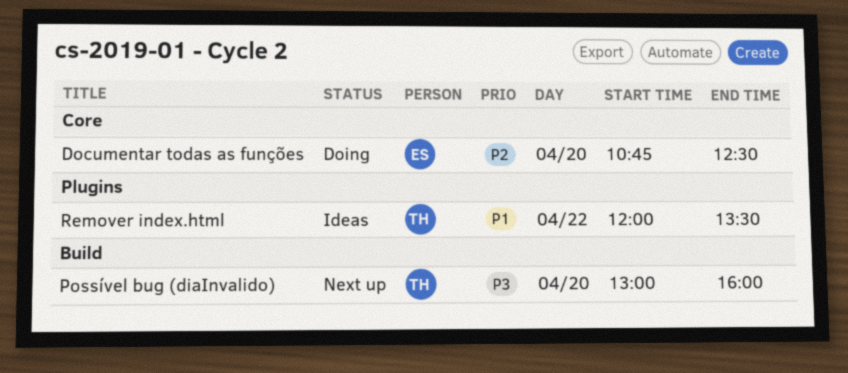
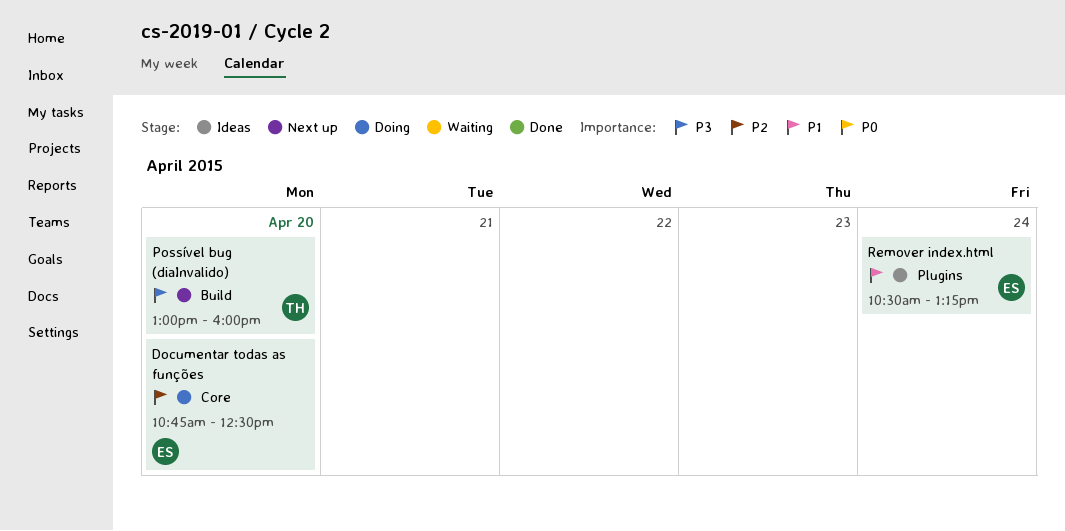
Remover index.html, owner: TH -> ES
Remover index.html, day: Apr 22 -> Apr 24
Remover index.html, begins: 12:00 -> 10:30
Remover index.html, ends: 13:30 -> 13:15

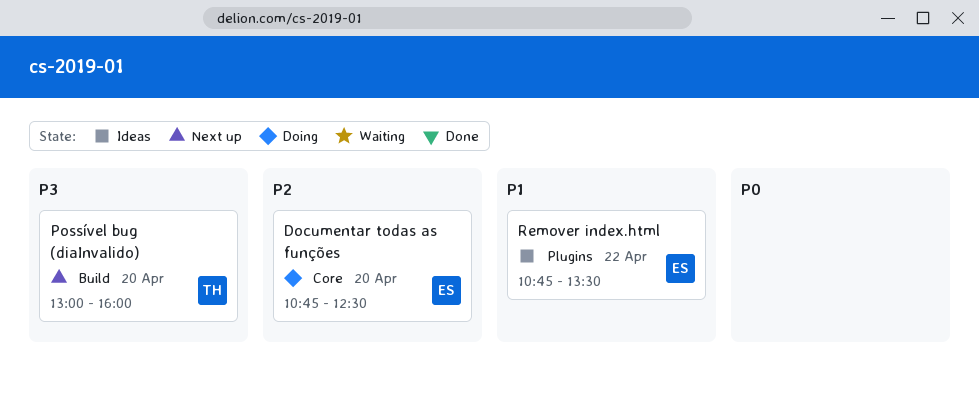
Remover index.html, day: Apr 24 -> Apr 22
Remover index.html, begins: 10:30 -> 10:45
Remover index.html, ends: 13:15 -> 13:30

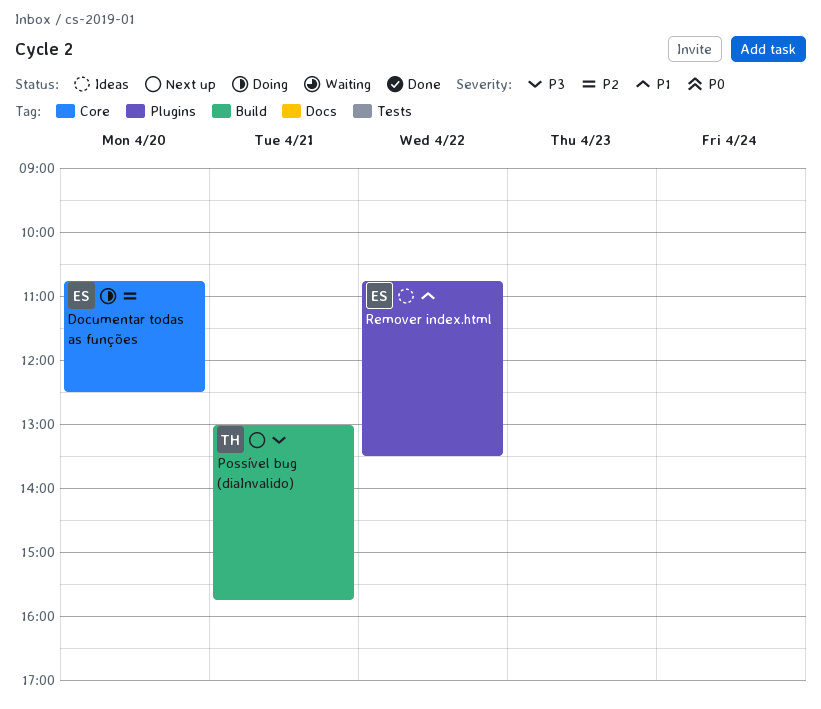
Possível bug (diaInvalido), day: Apr 20 -> Apr 21
Possível bug (diaInvalido), ends: 16:00 -> 15:45

